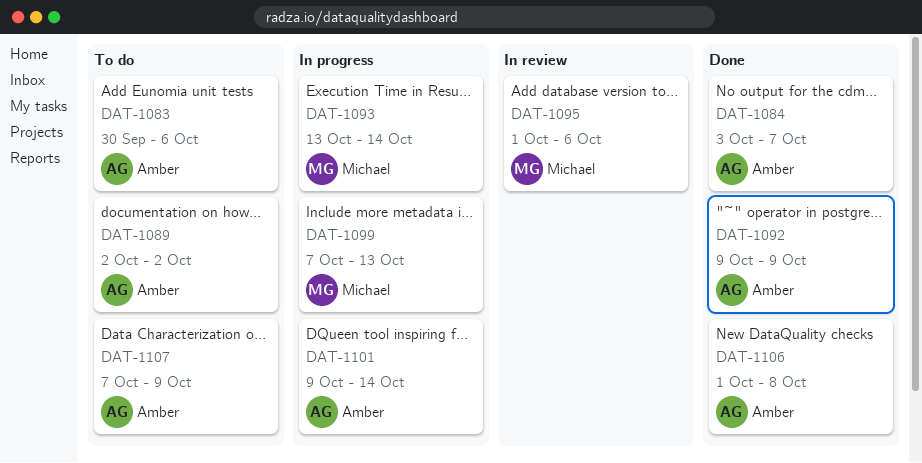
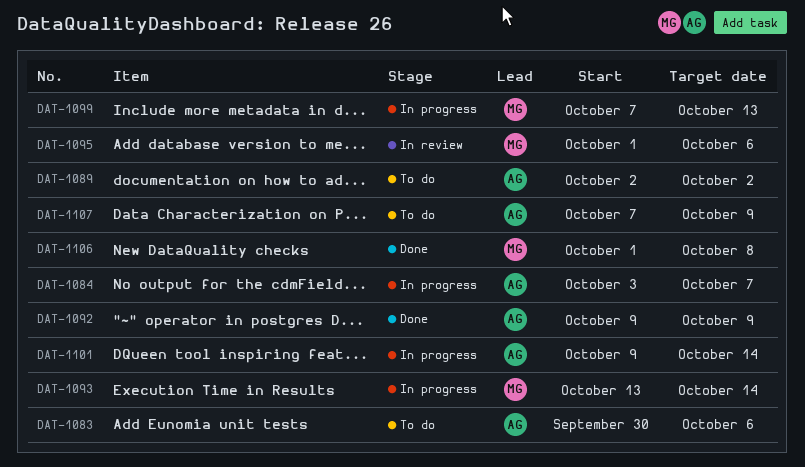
DAT-1084, status: Done -> In progress
DAT-1106, owner: Amber -> Michael

